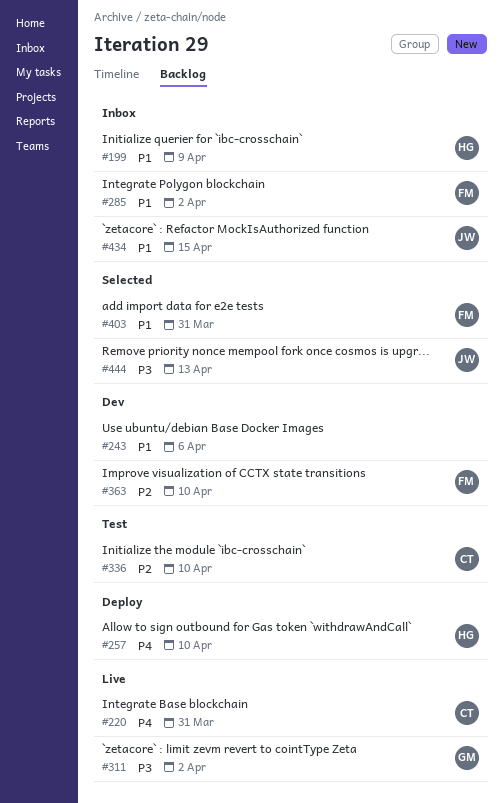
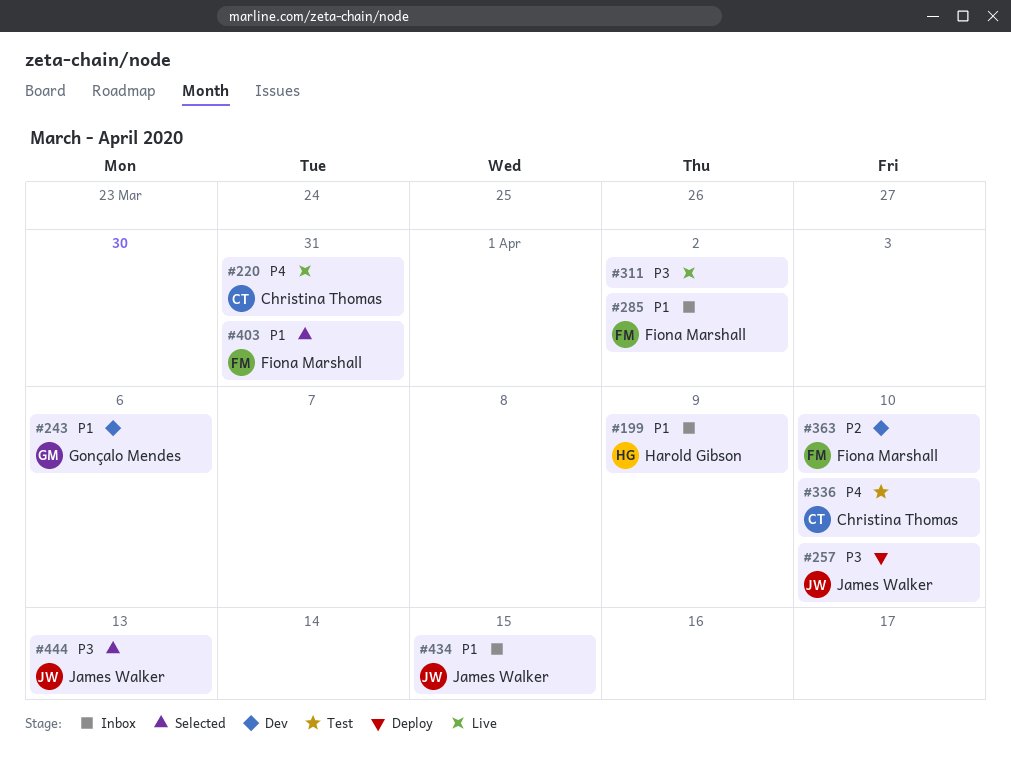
#243, owner: none -> Gonçalo Mendes
#257, owner: Harold Gibson -> James Walker
#257, priority: P4 -> P3
#311, owner: Gonçalo Mendes -> none
#336, priority: P2 -> P4

